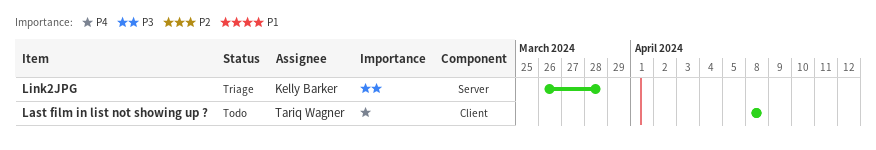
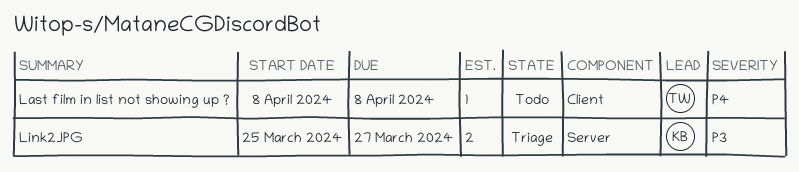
Link2JPG, start: Mar 26 -> Mar 25
Link2JPG, due: Mar 28 -> Mar 27

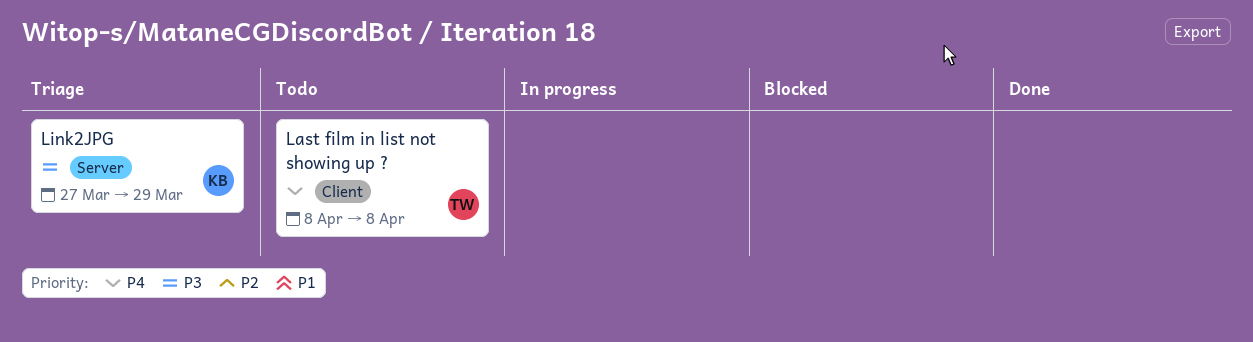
Link2JPG, start: Mar 25 -> Mar 27
Link2JPG, due: Mar 27 -> Mar 29

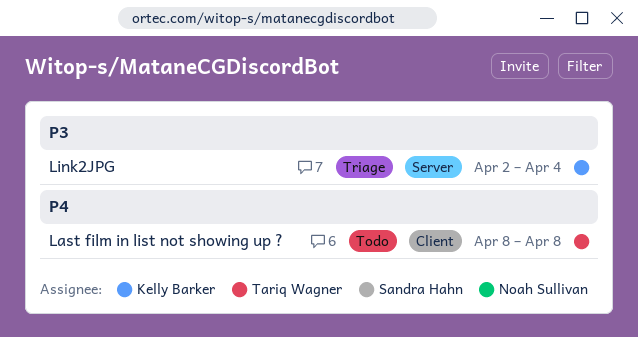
Link2JPG, start: Mar 27 -> Apr 2
Link2JPG, due: Mar 29 -> Apr 4

